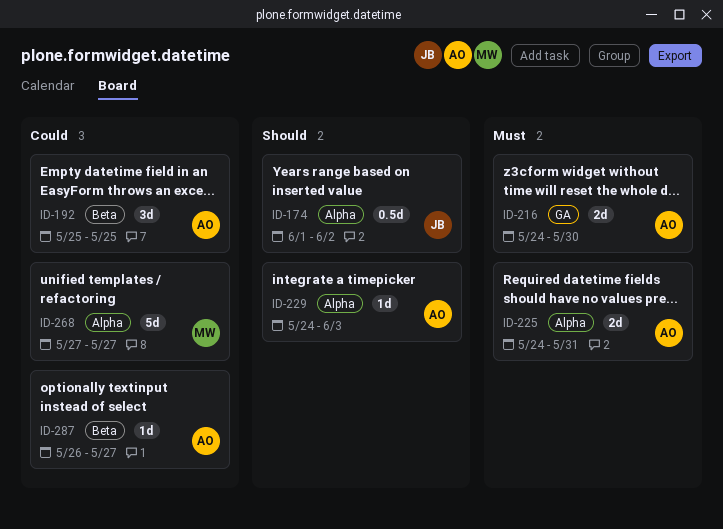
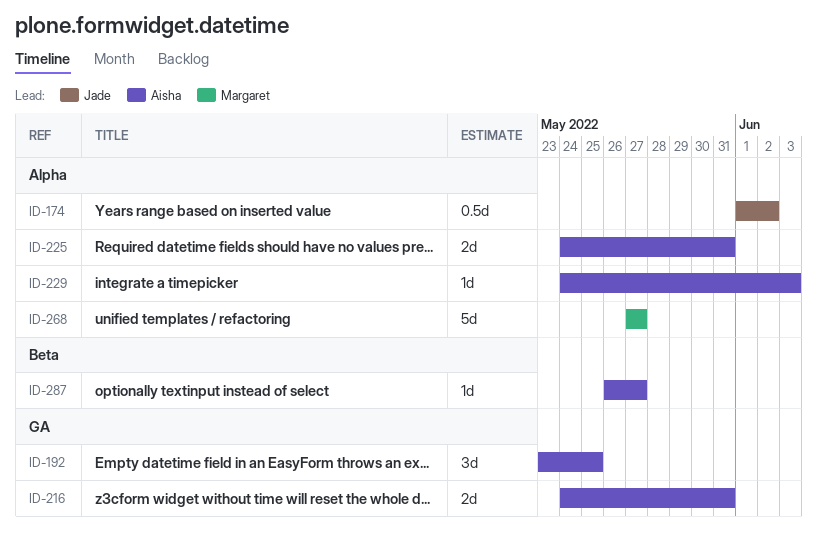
ID-192, label: Beta -> GA
ID-192, start: May 25 -> May 23
ID-216, due: May 30 -> May 31

